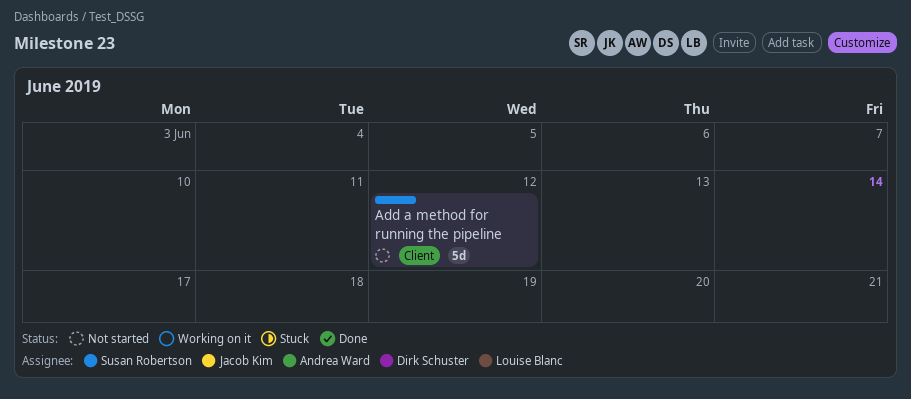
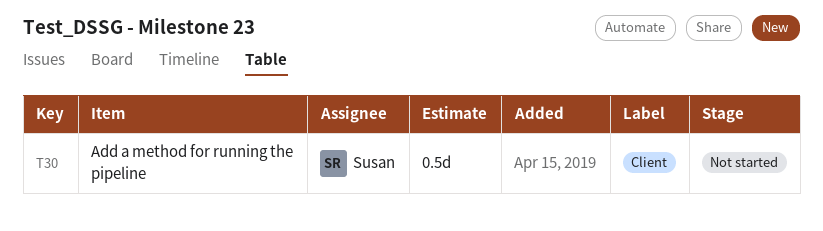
Add a method for running the pipeline, estimate: 5d -> 0.5d

